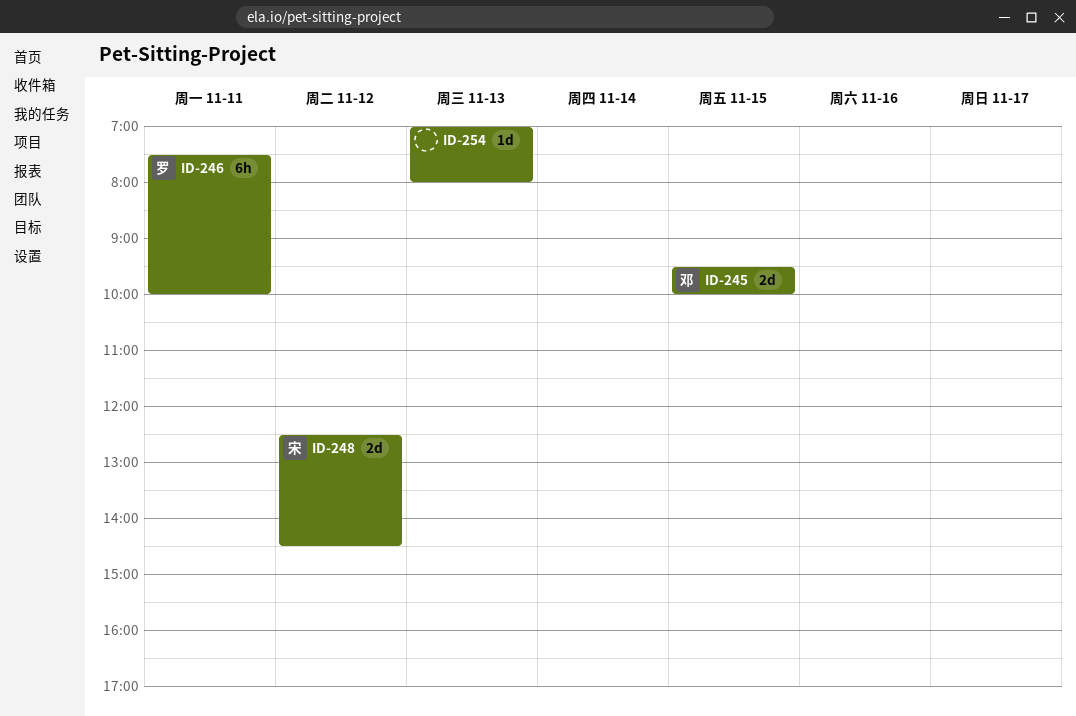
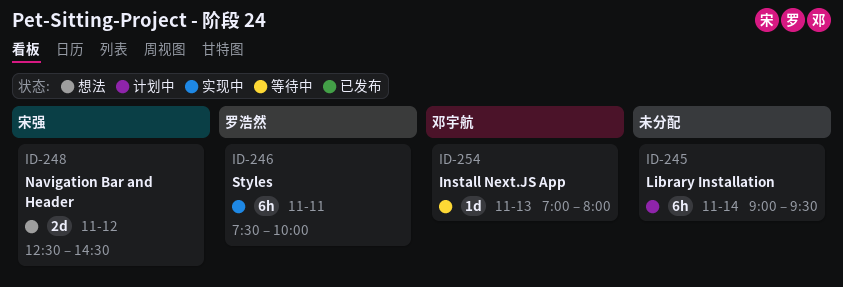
ID-245, owner: 邓宇航 -> none
ID-245, estimate: 2d -> 6h
ID-245, day: Nov 15 -> Nov 14
ID-245, begins: 09:30 -> 09:00
ID-245, ends: 10:00 -> 09:30
ID-254, owner: none -> 邓宇航

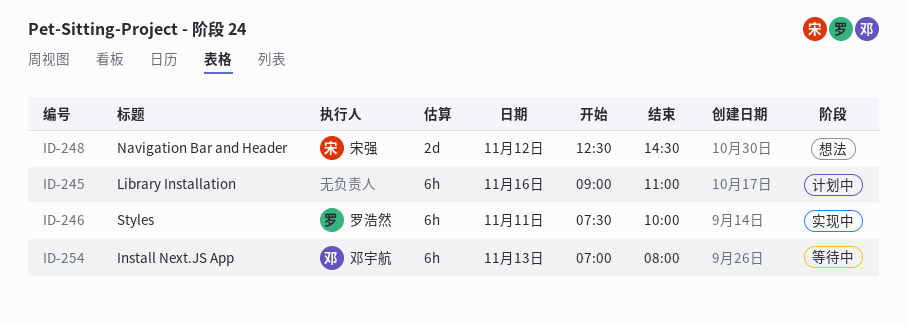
ID-245, day: Nov 14 -> Nov 16
ID-245, ends: 09:30 -> 11:00
ID-254, estimate: 1d -> 6h

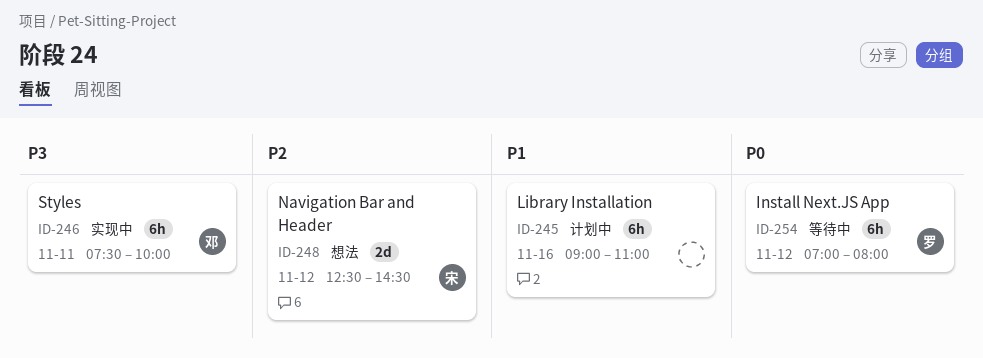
ID-246, owner: 罗浩然 -> 邓宇航
ID-254, owner: 邓宇航 -> 罗浩然
ID-254, day: Nov 13 -> Nov 12

